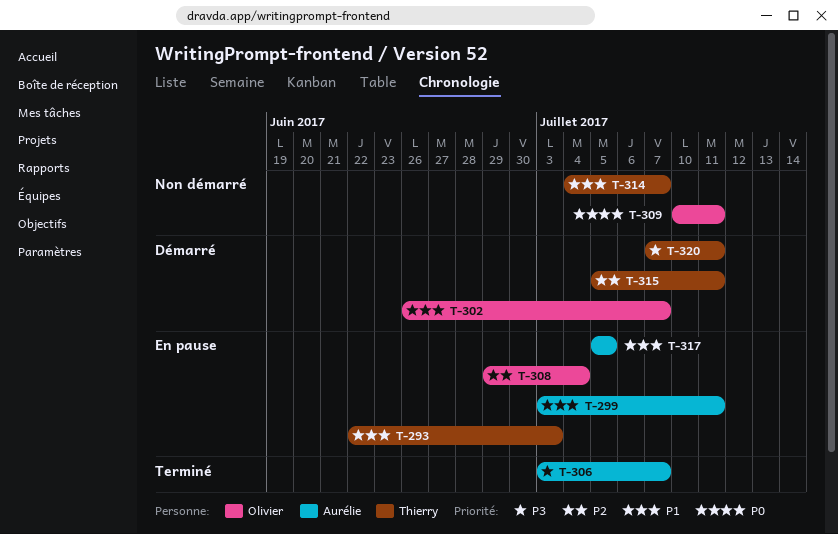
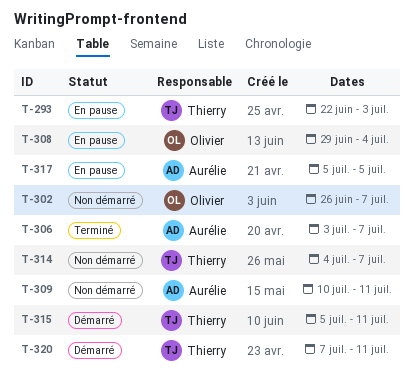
T-299: present -> none
T-302, status: Démarré -> Non démarré
T-309, owner: Olivier -> Aurélie

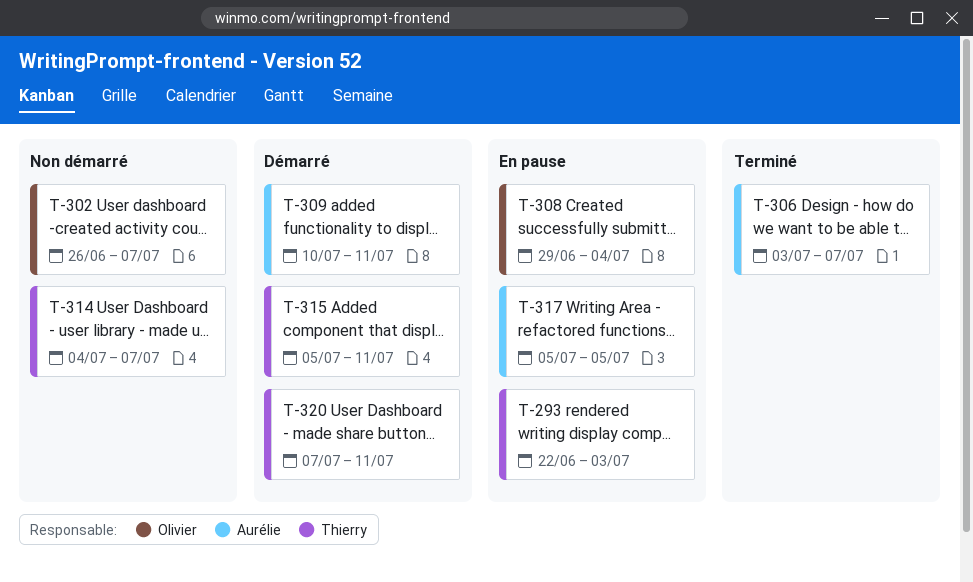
T-309, status: Non démarré -> Démarré

